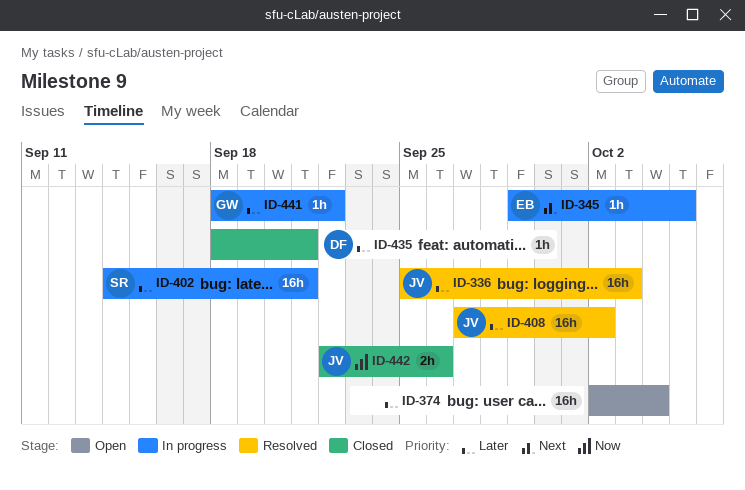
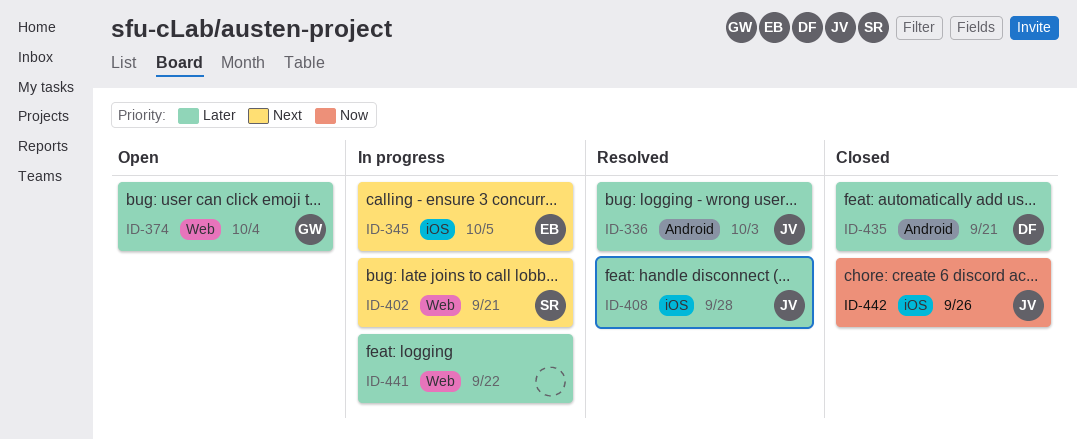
ID-374, owner: none -> GW
ID-402, priority: Later -> Next
ID-408, due: Oct 2 -> Sep 28
ID-441, owner: GW -> none

